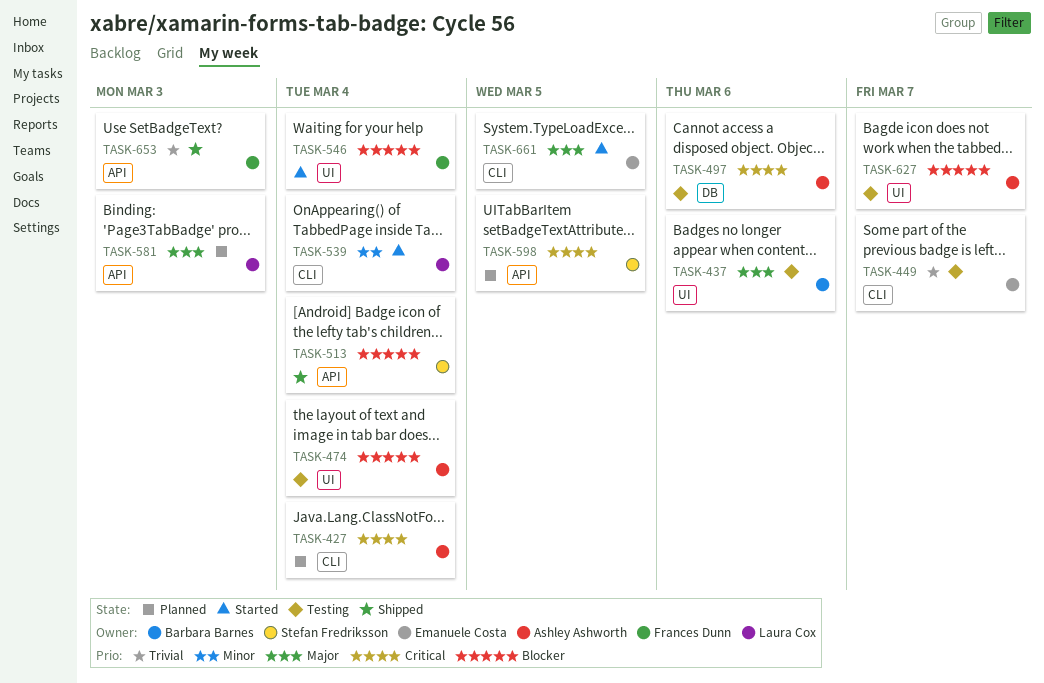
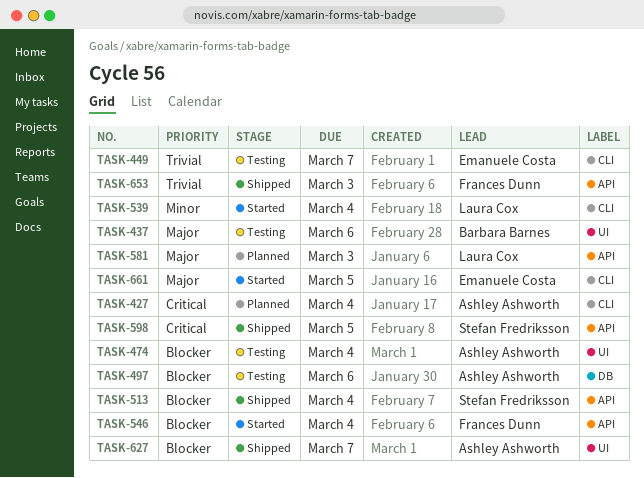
TASK-497, priority: Critical -> Blocker
TASK-546, label: UI -> API
TASK-598, status: Planned -> Shipped
TASK-627, status: Testing -> Shipped

